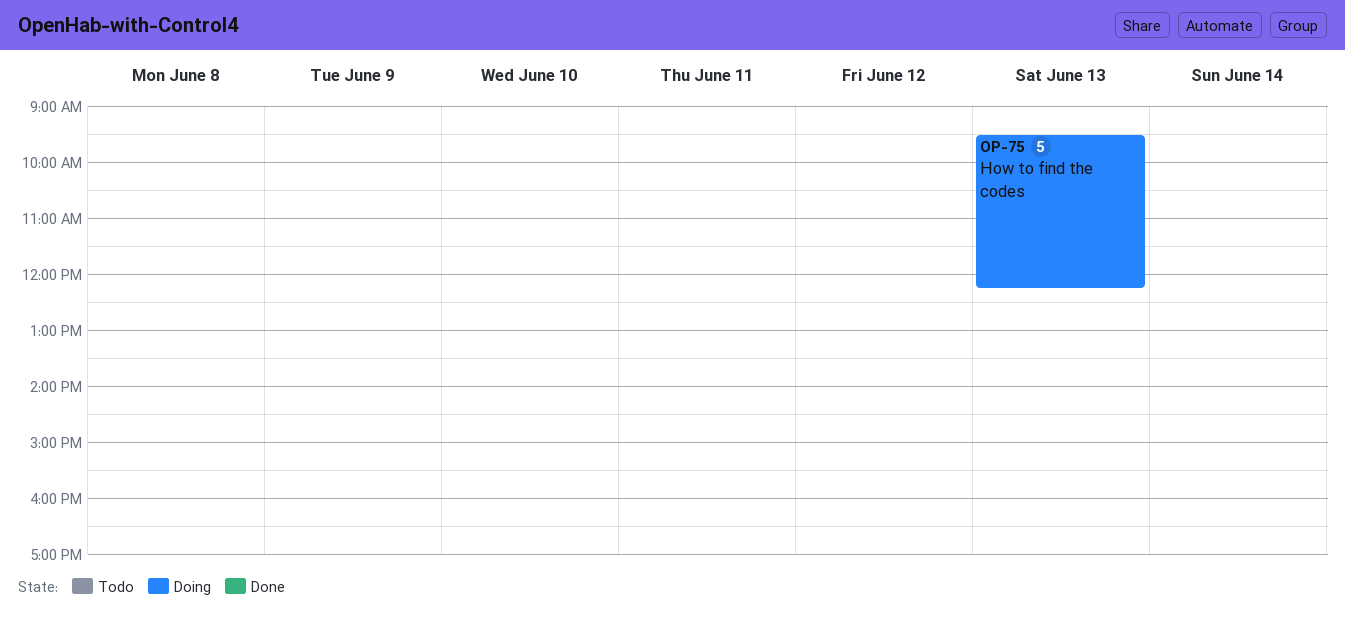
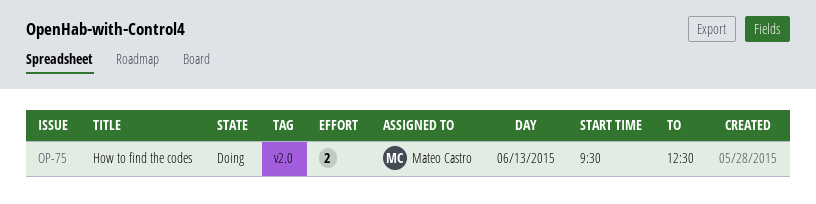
OP-75, estimate: 5 -> 2
OP-75, ends: 12:15 -> 12:30

